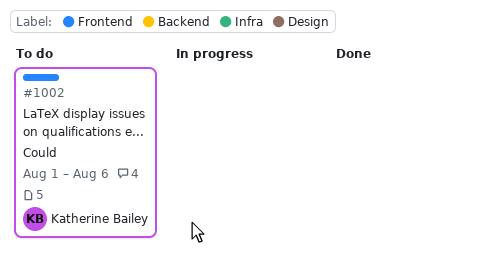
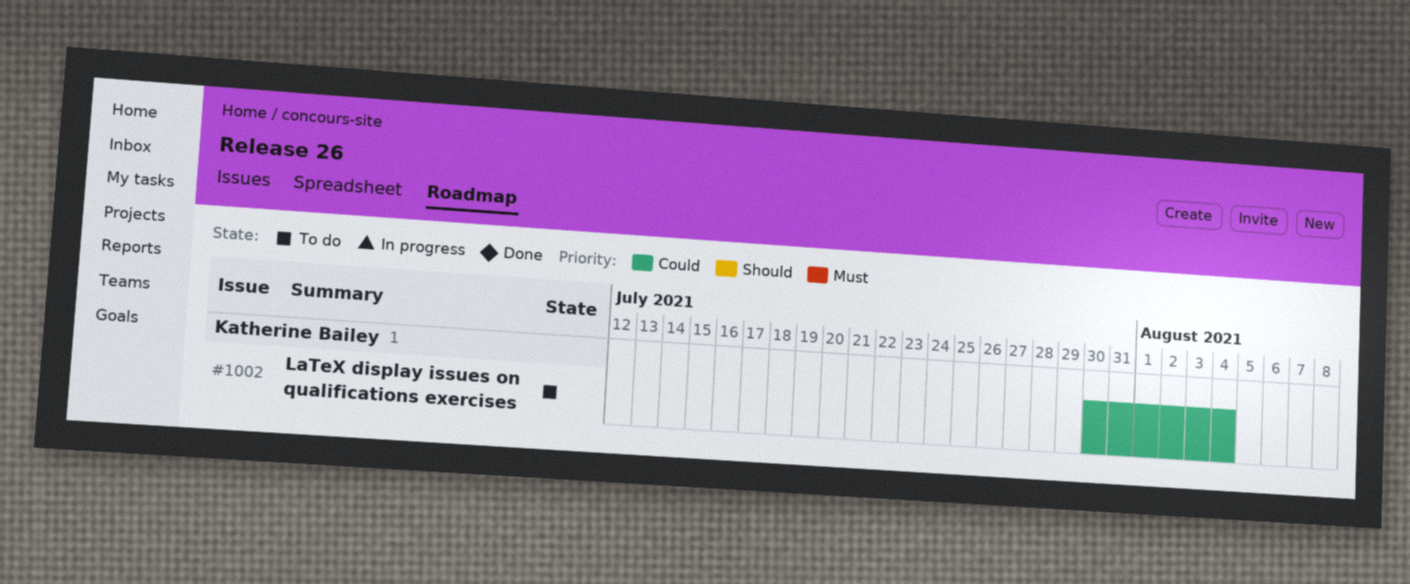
#1002, start: Aug 1 -> Jul 30
#1002, due: Aug 6 -> Aug 4

